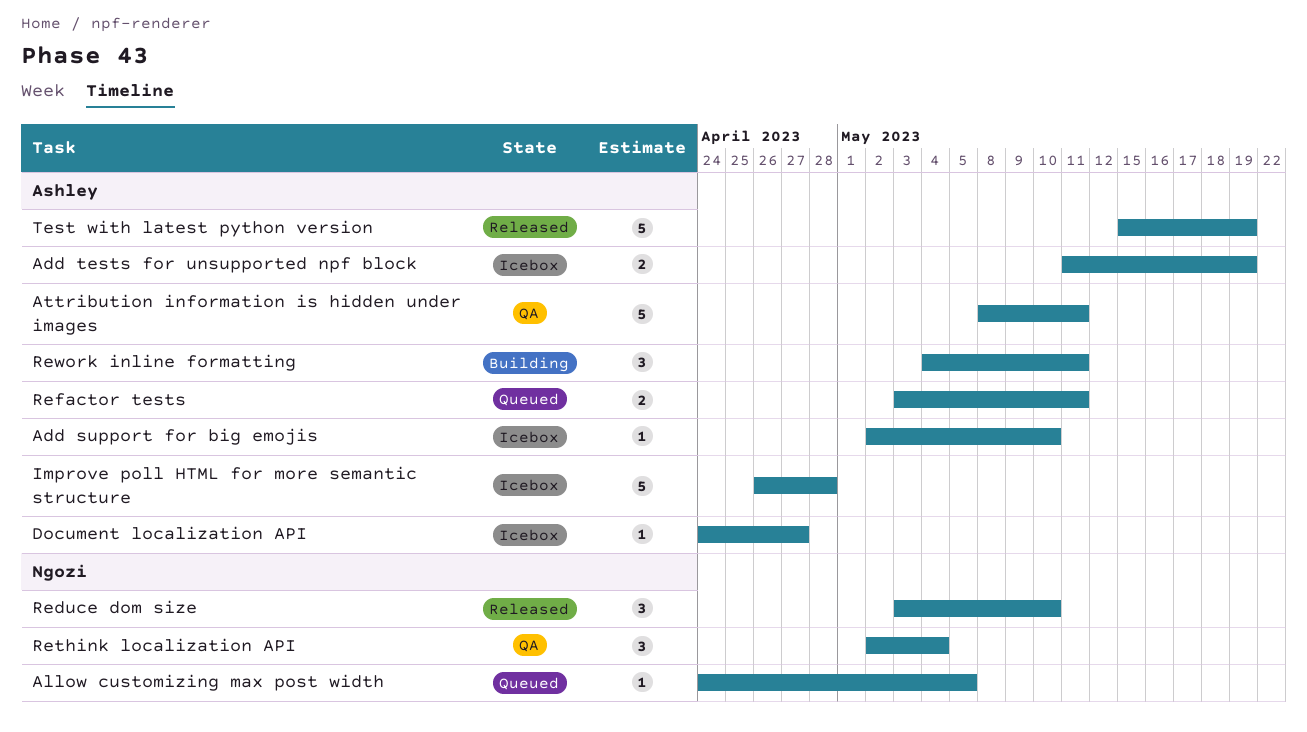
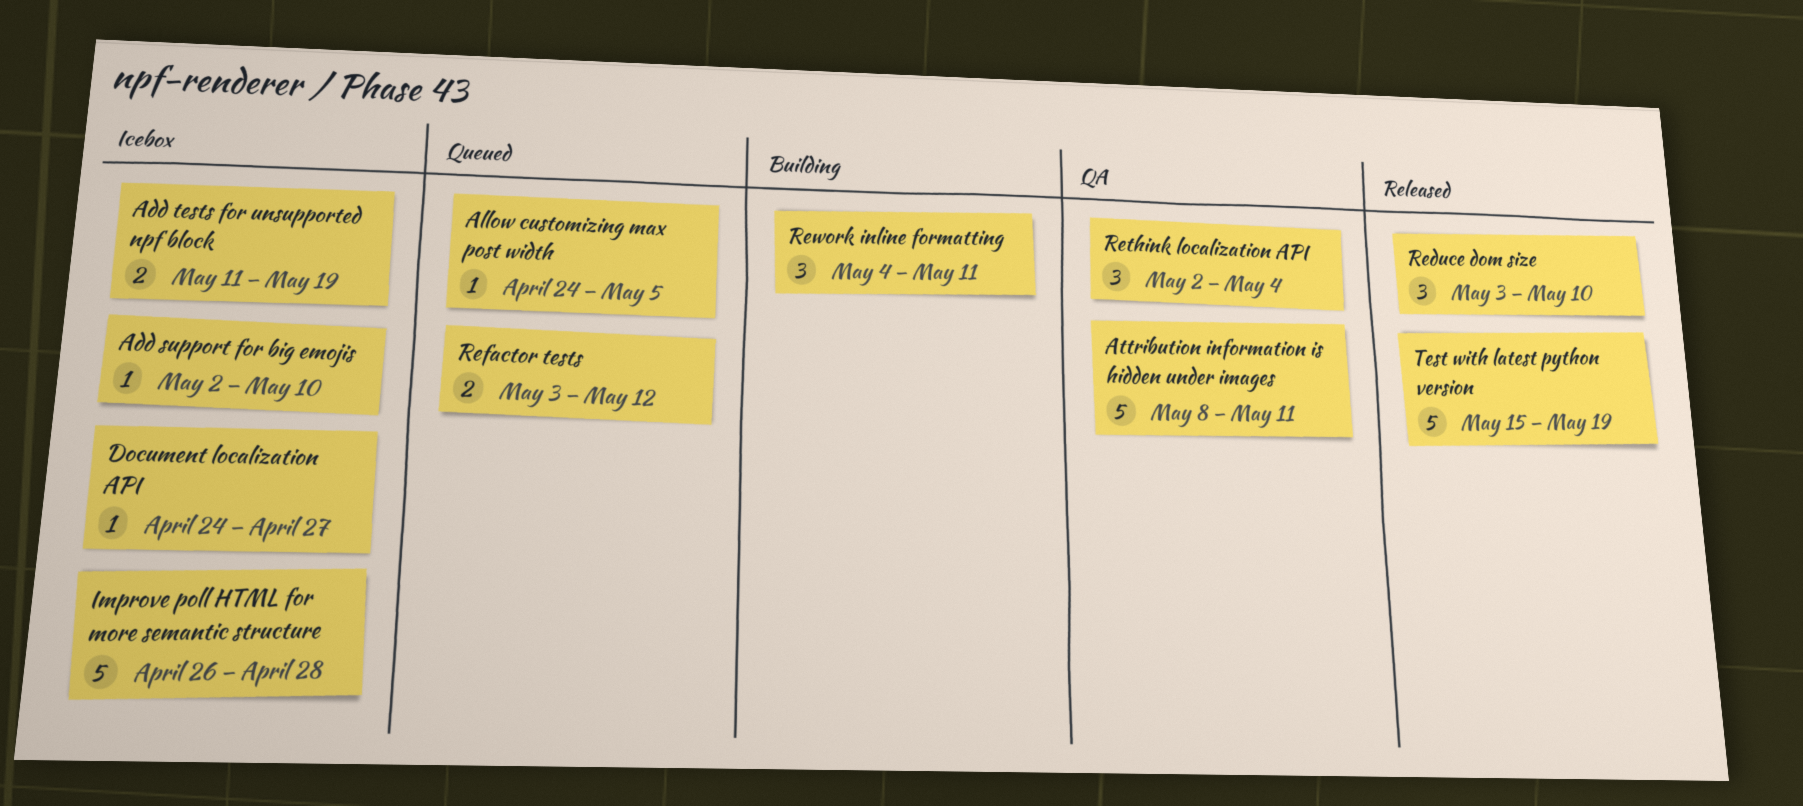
Refactor tests, due: May 11 -> May 12

